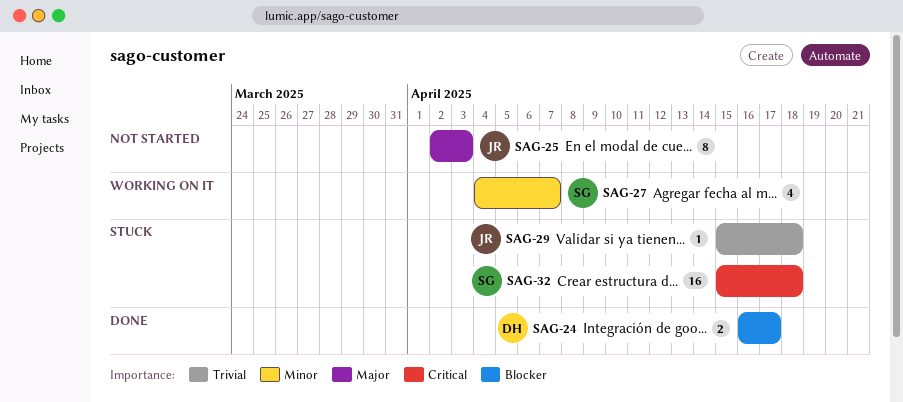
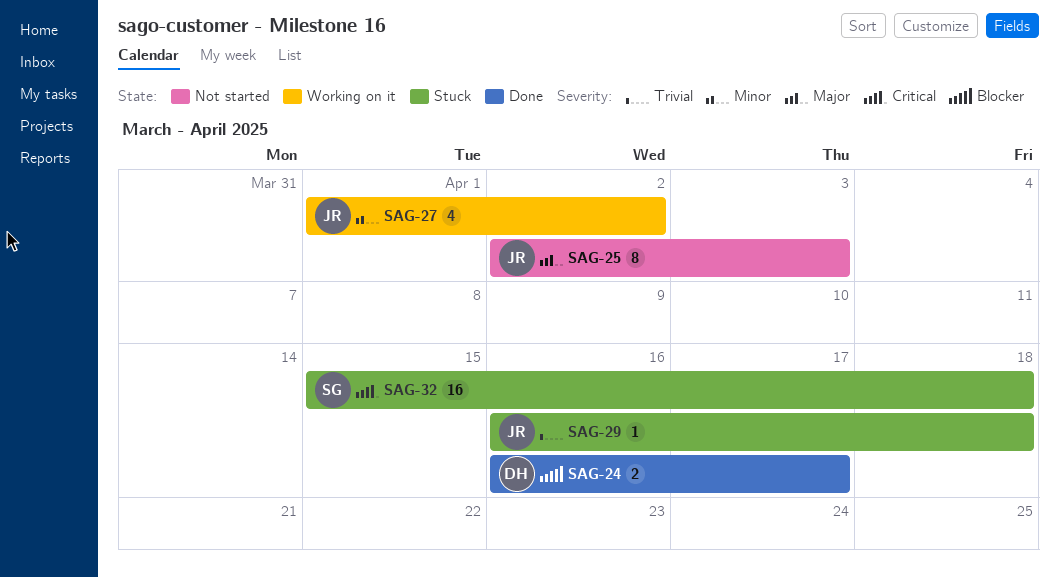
SAG-27, owner: SG -> JR
SAG-27, start: Apr 4 -> Apr 1
SAG-27, due: Apr 7 -> Apr 2
SAG-29, start: Apr 15 -> Apr 16

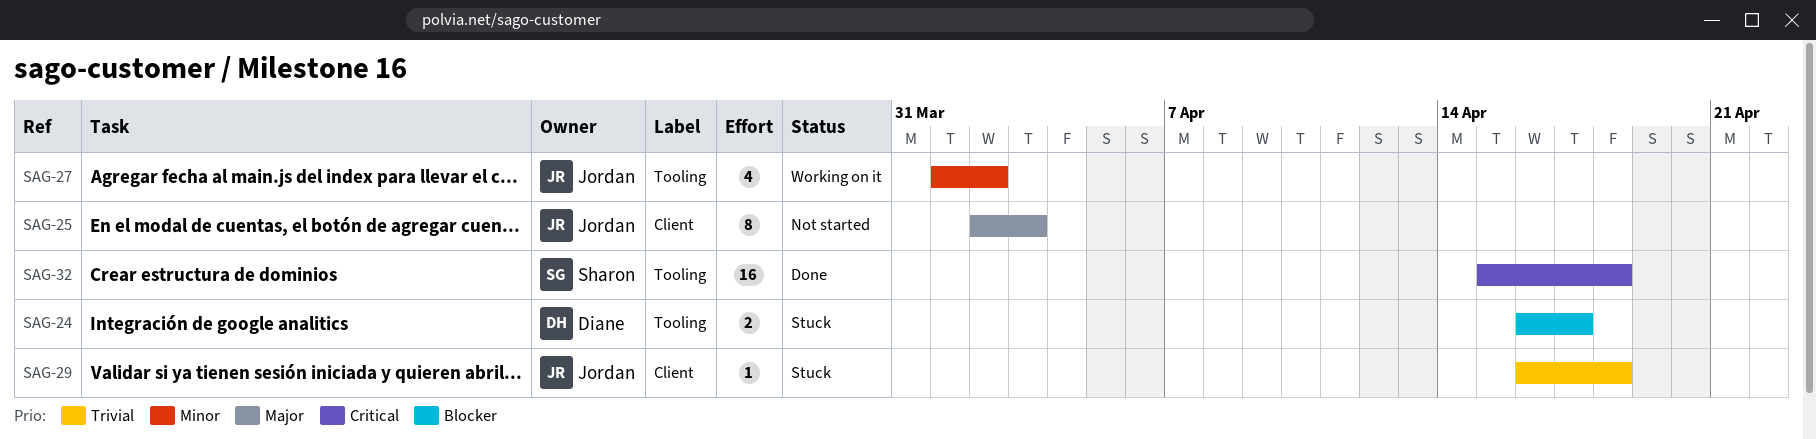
SAG-24, status: Done -> Stuck
SAG-32, status: Stuck -> Done

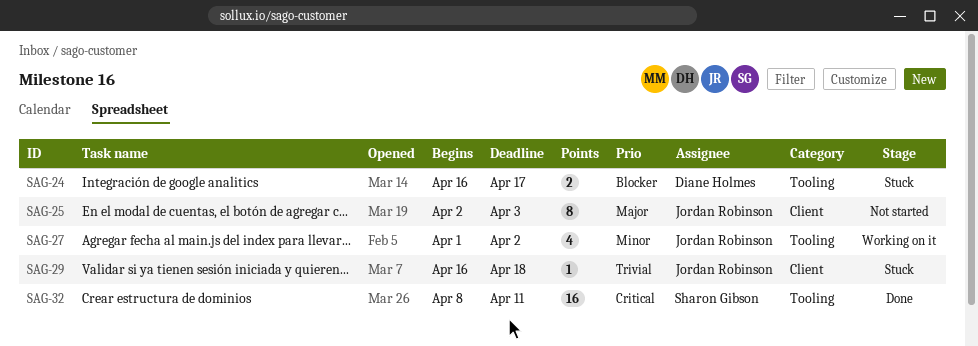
SAG-32, start: Apr 15 -> Apr 8
SAG-32, due: Apr 18 -> Apr 11

